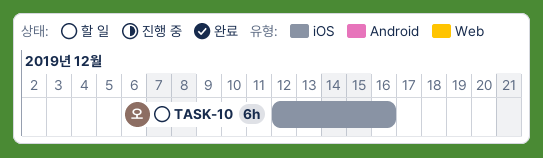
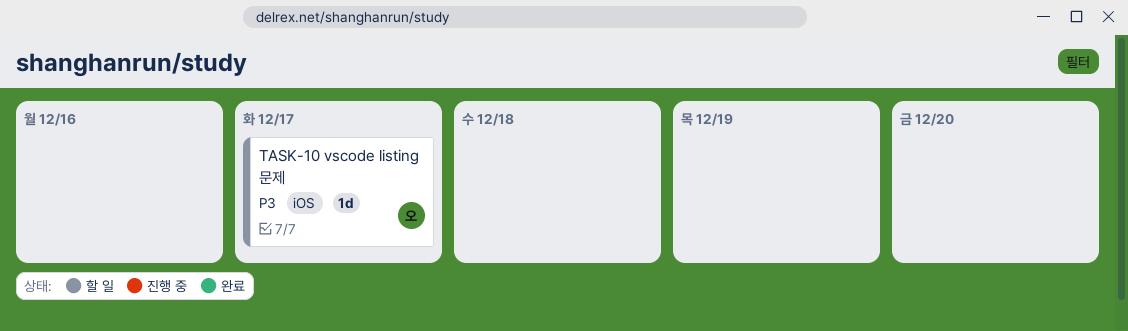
TASK-10, estimate: 6h -> 1d
TASK-10, due: Dec 16 -> Dec 17

